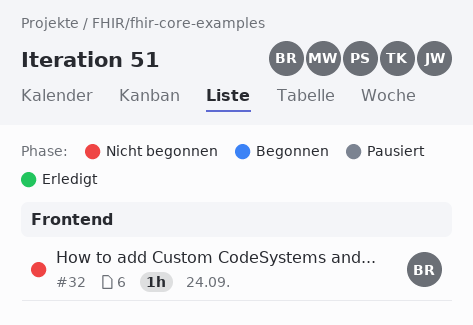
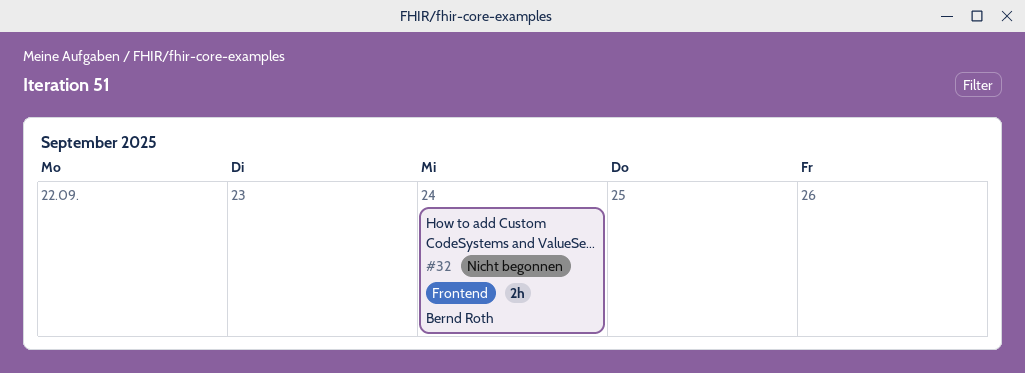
#32, estimate: 1h -> 2h

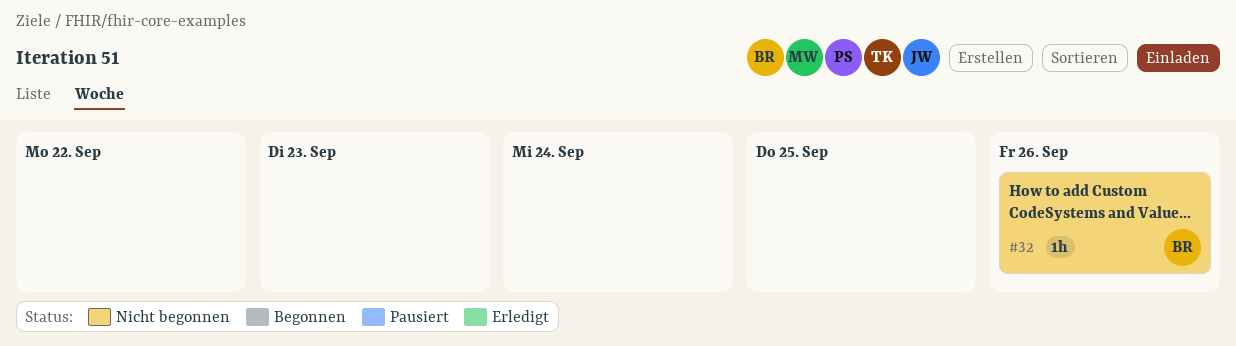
#32, estimate: 2h -> 1h
#32, due: Sep 24 -> Sep 26

